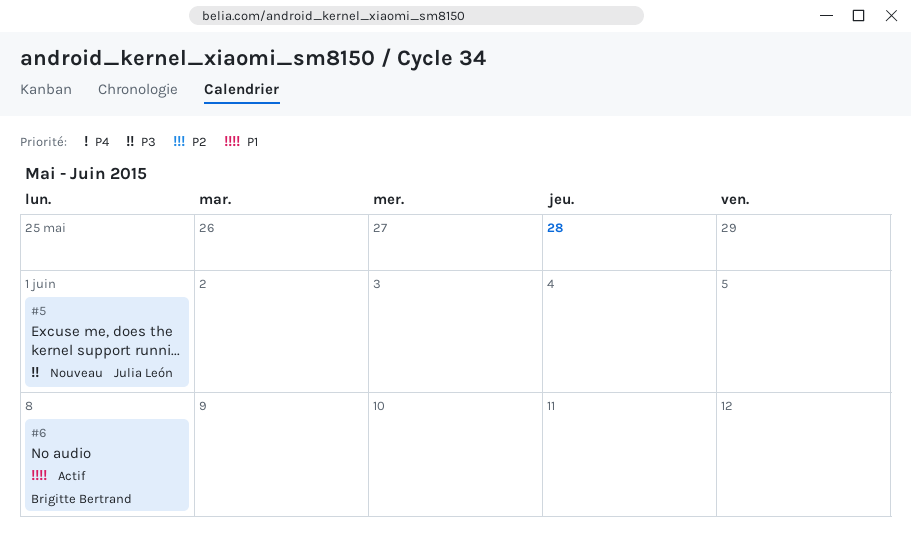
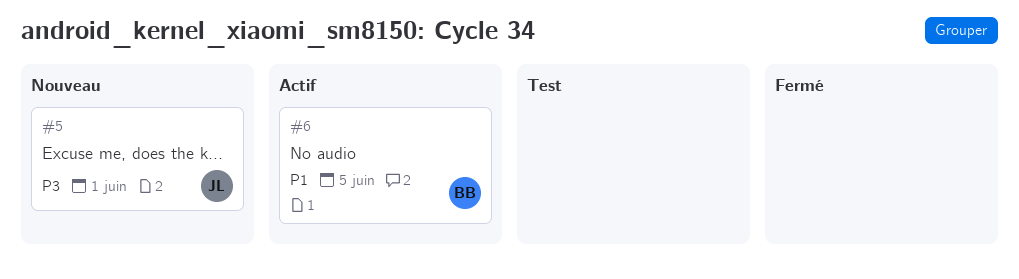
#6, due: Jun 8 -> Jun 5

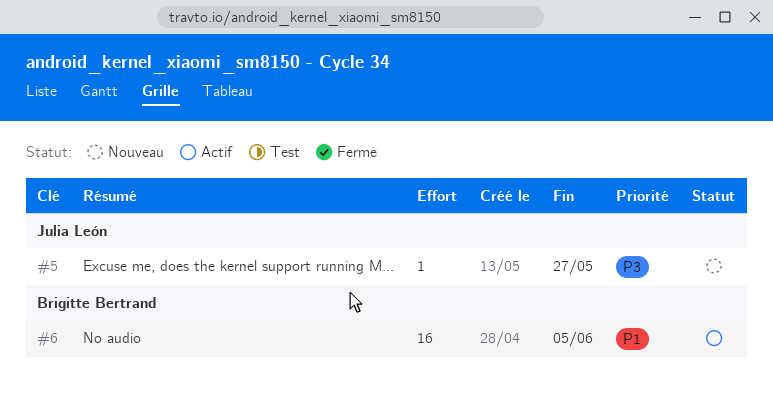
#5, due: Jun 1 -> May 27

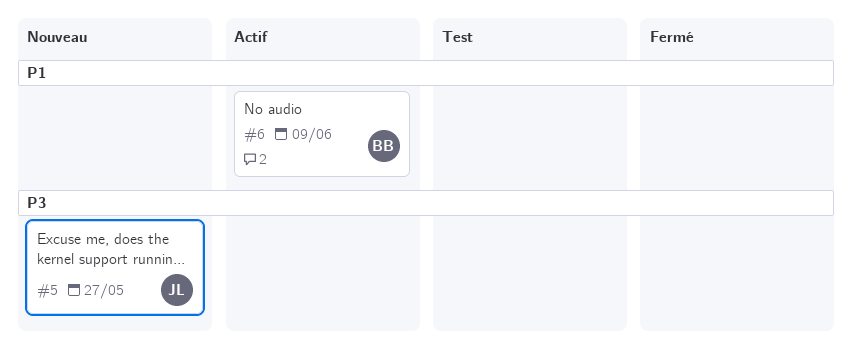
#6, due: Jun 5 -> Jun 9

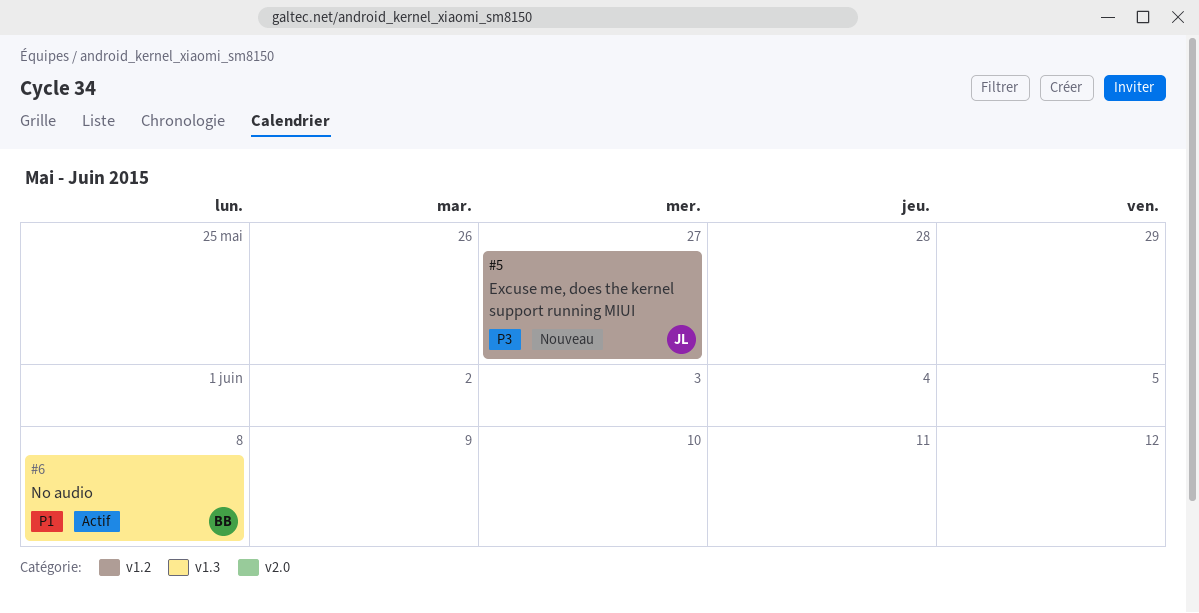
#6, due: Jun 9 -> Jun 8

